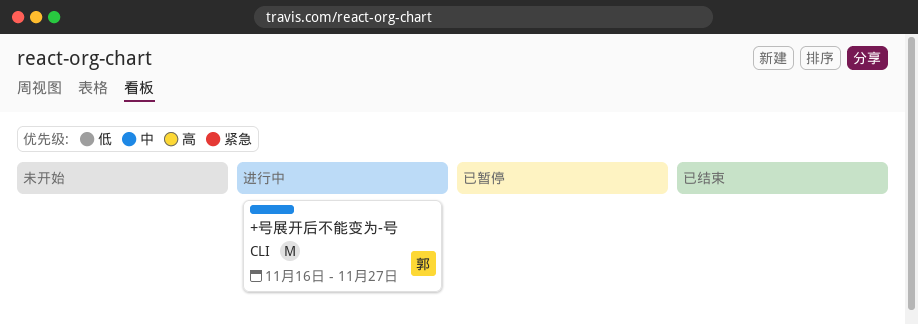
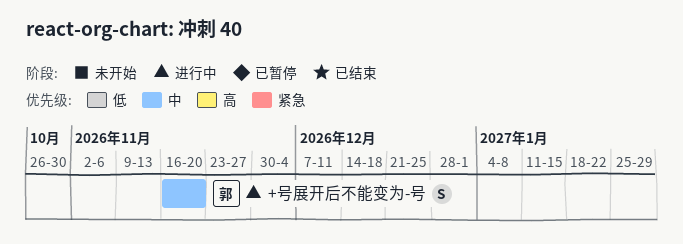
+号展开后不能变为-号, estimate: M -> S
+号展开后不能变为-号, due: Nov 27 -> Nov 20

